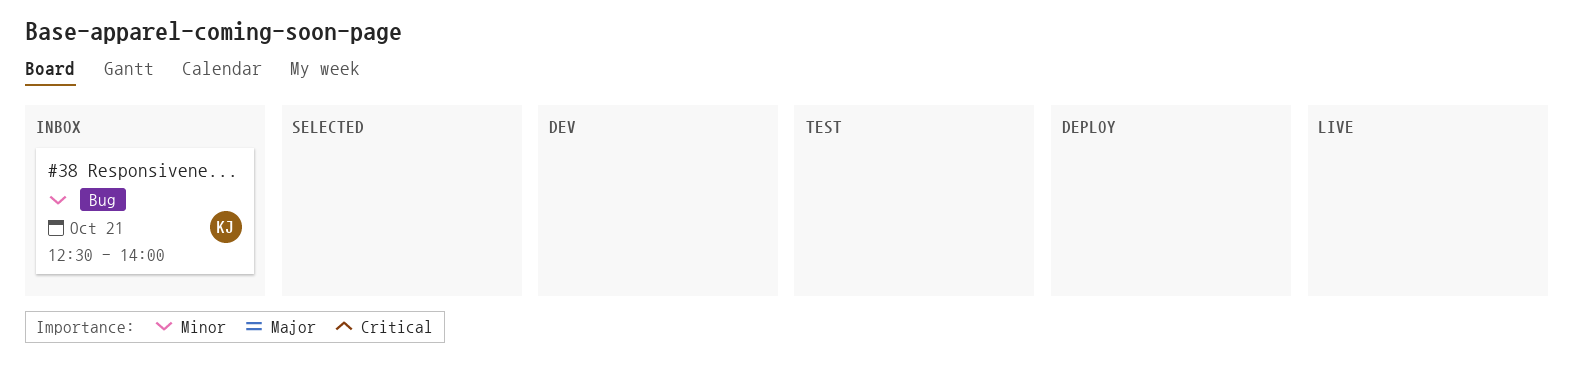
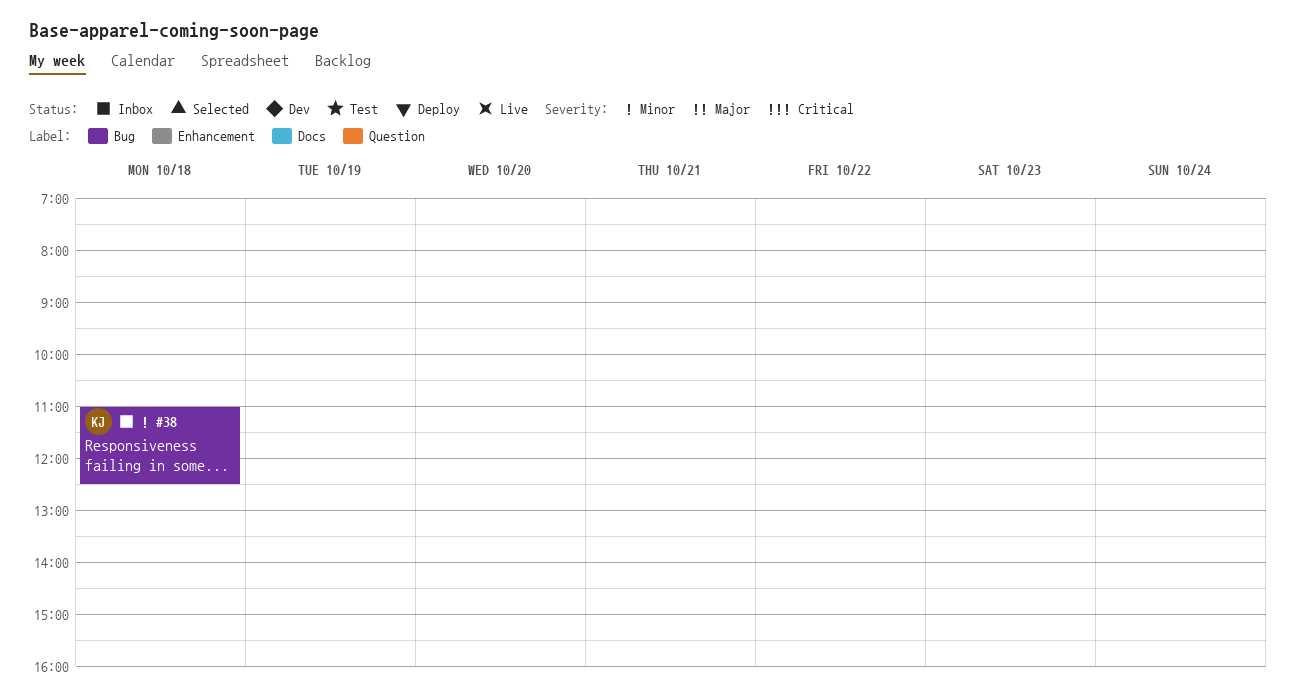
#38, day: Oct 21 -> Oct 18
#38, begins: 12:30 -> 11:00
#38, ends: 14:00 -> 12:30

